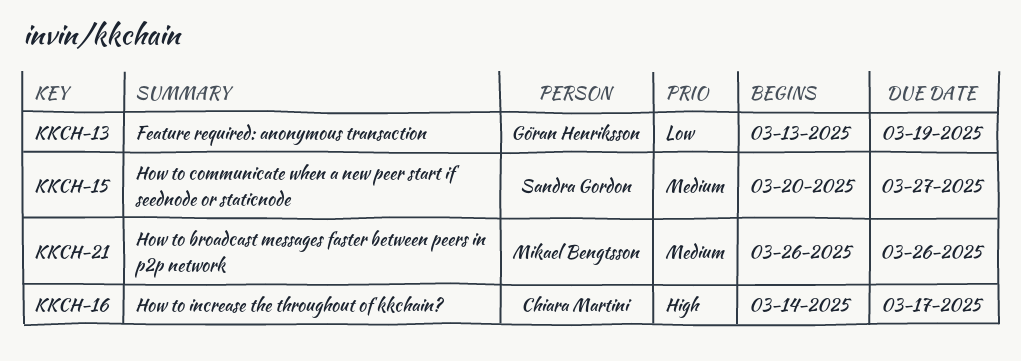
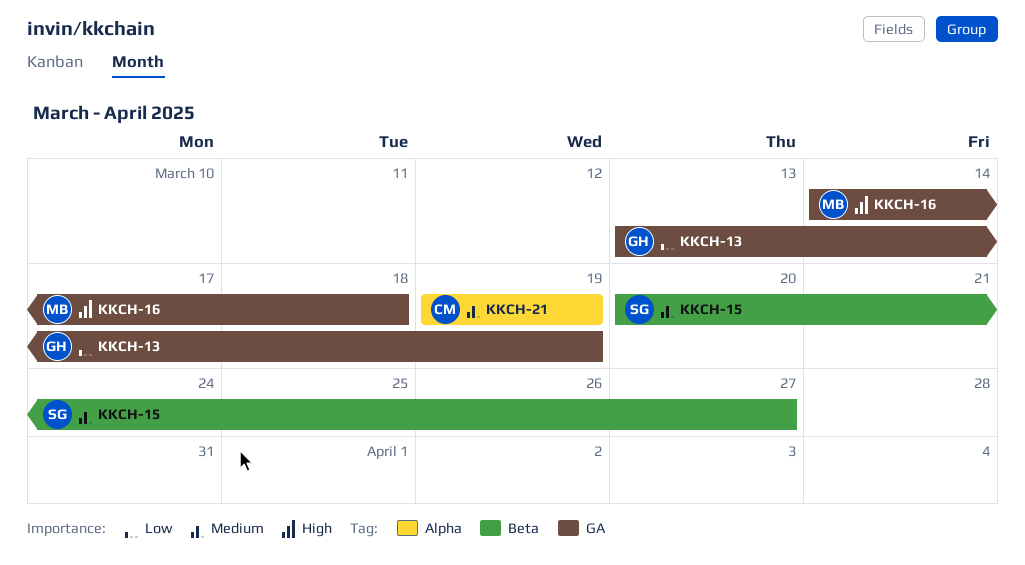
KKCH-16, owner: Chiara Martini -> Mikael Bengtsson
KKCH-16, due: Mar 17 -> Mar 18
KKCH-21, owner: Mikael Bengtsson -> Chiara Martini
KKCH-21, start: Mar 26 -> Mar 19
KKCH-21, due: Mar 26 -> Mar 19

